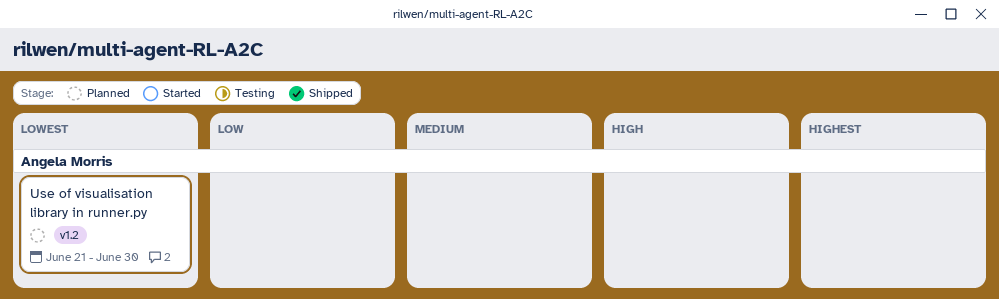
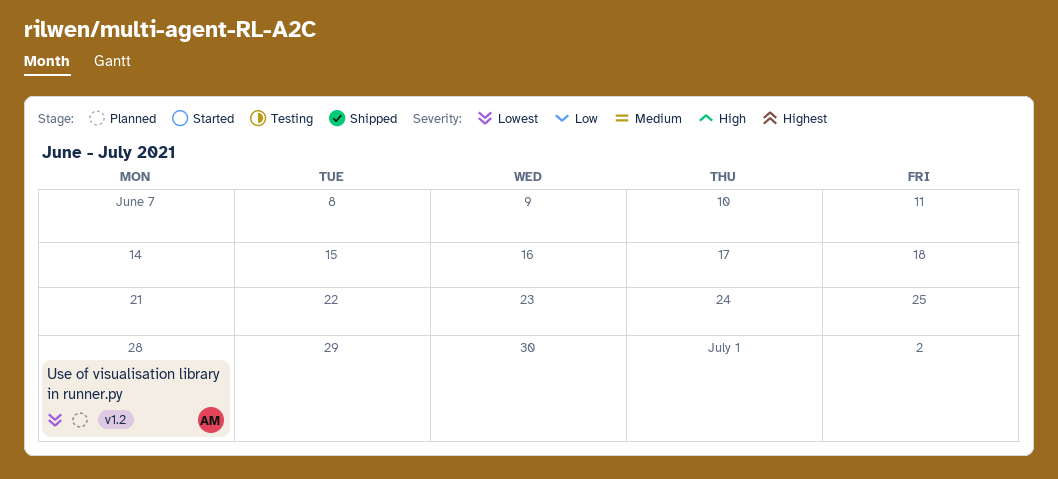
Use of visualisation library in runner.py, due: Jun 30 -> Jun 28

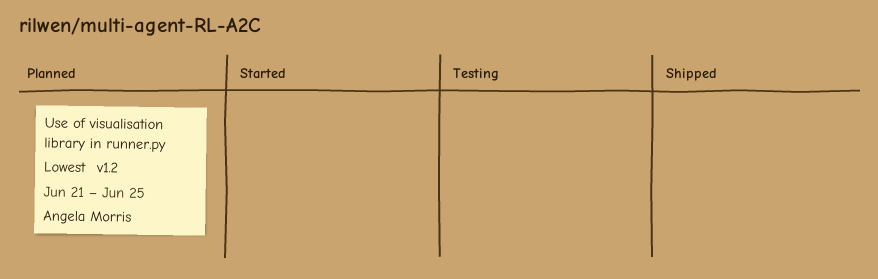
Use of visualisation library in runner.py, due: Jun 28 -> Jun 25

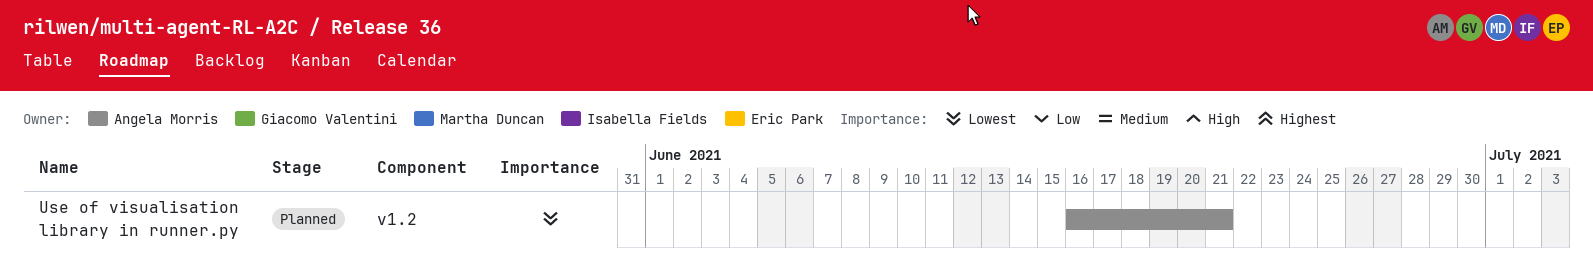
Use of visualisation library in runner.py, start: Jun 21 -> Jun 16
Use of visualisation library in runner.py, due: Jun 25 -> Jun 21

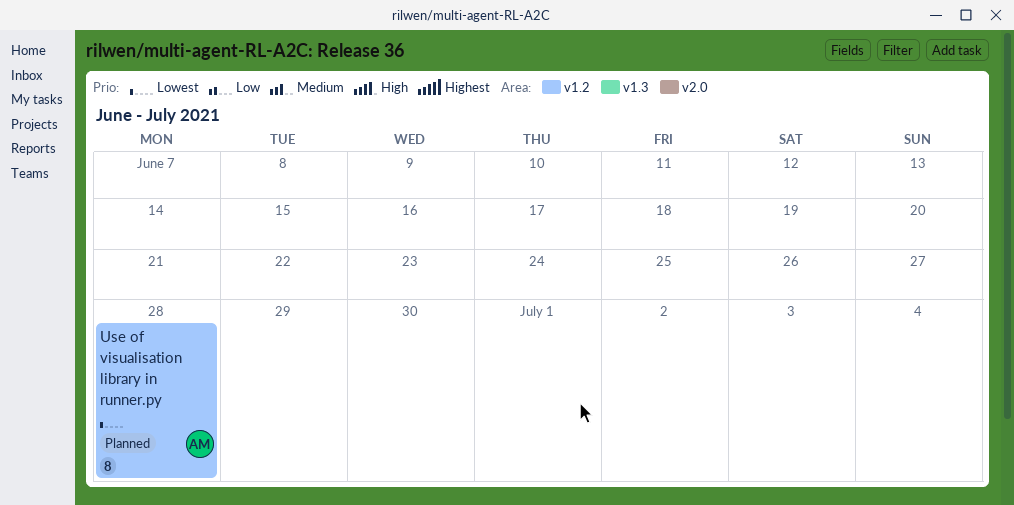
Use of visualisation library in runner.py, due: Jun 21 -> Jun 28

